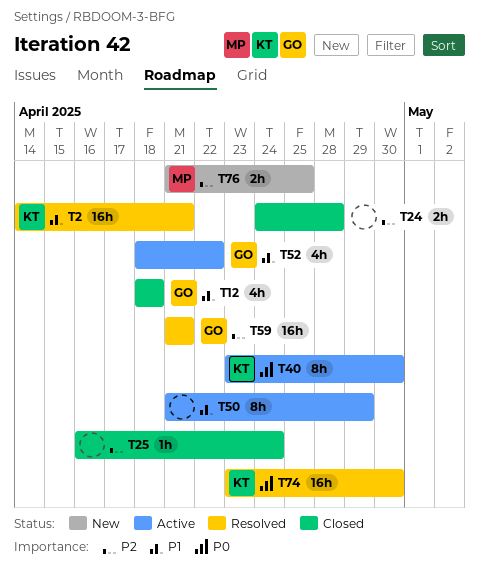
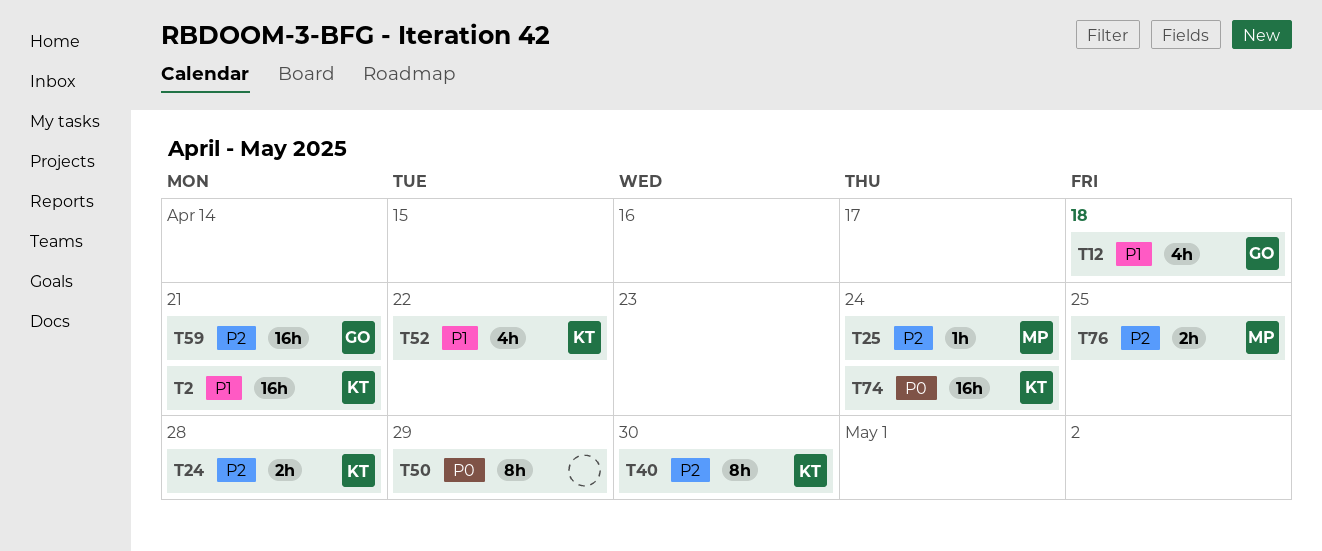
T24, owner: none -> KT
T25, owner: none -> MP
T40, priority: P0 -> P2
T50, priority: P1 -> P0
T52, owner: GO -> KT
T74, due: Apr 30 -> Apr 24

